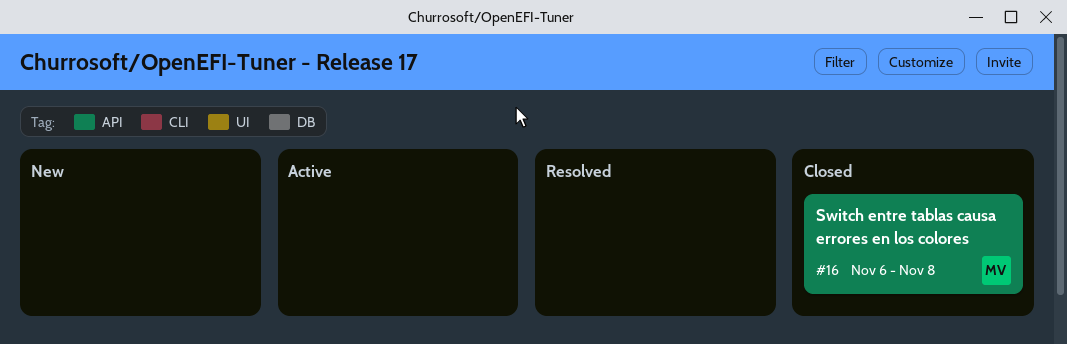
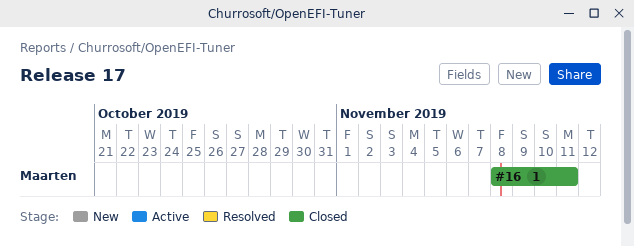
#16, start: Nov 6 -> Nov 8
#16, due: Nov 8 -> Nov 11

